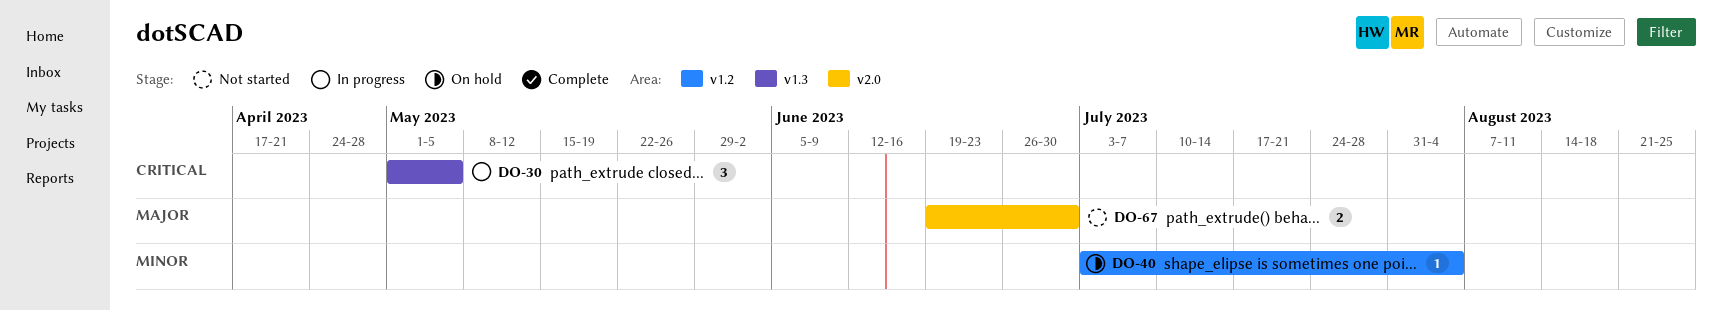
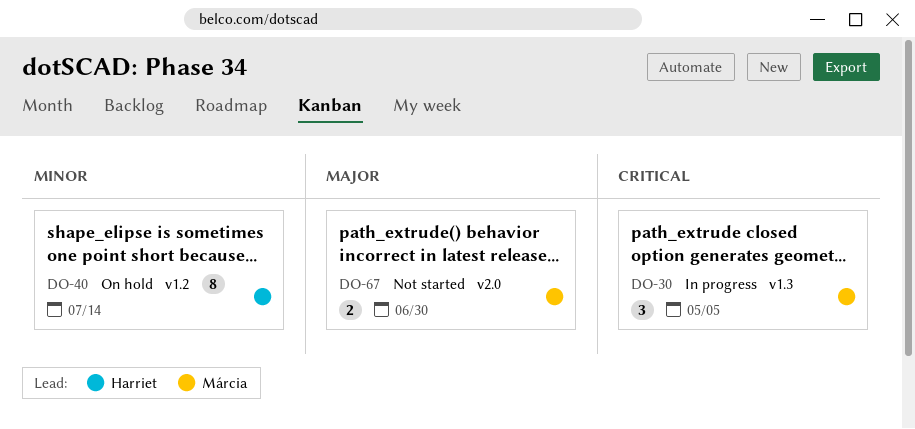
DO-40, estimate: 1 -> 8
DO-40, due: Aug 4 -> Jul 14

